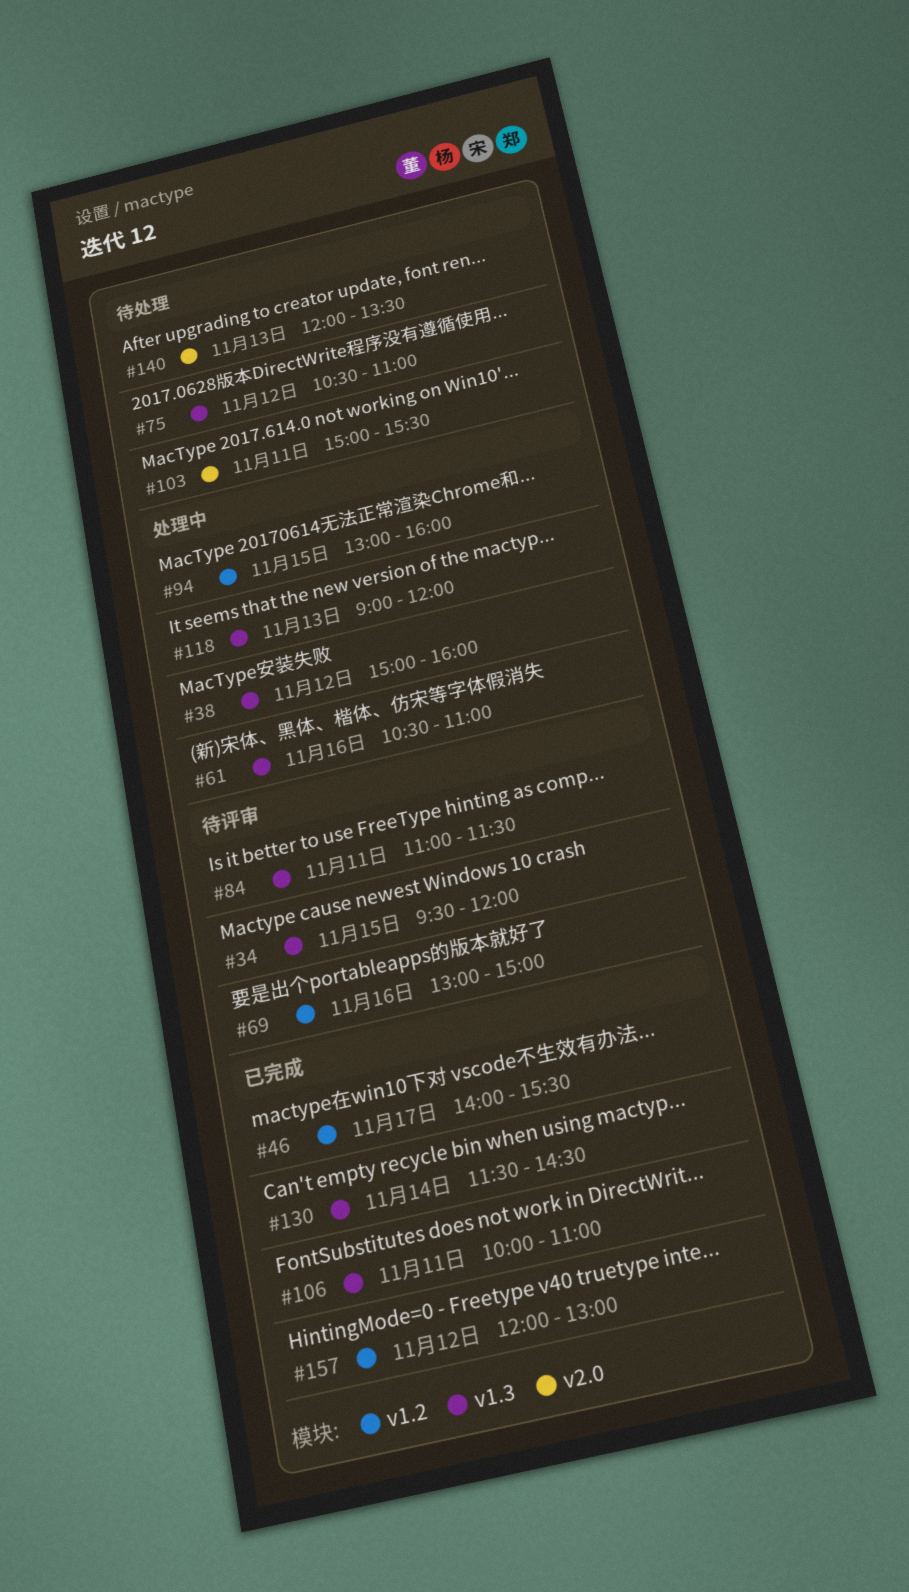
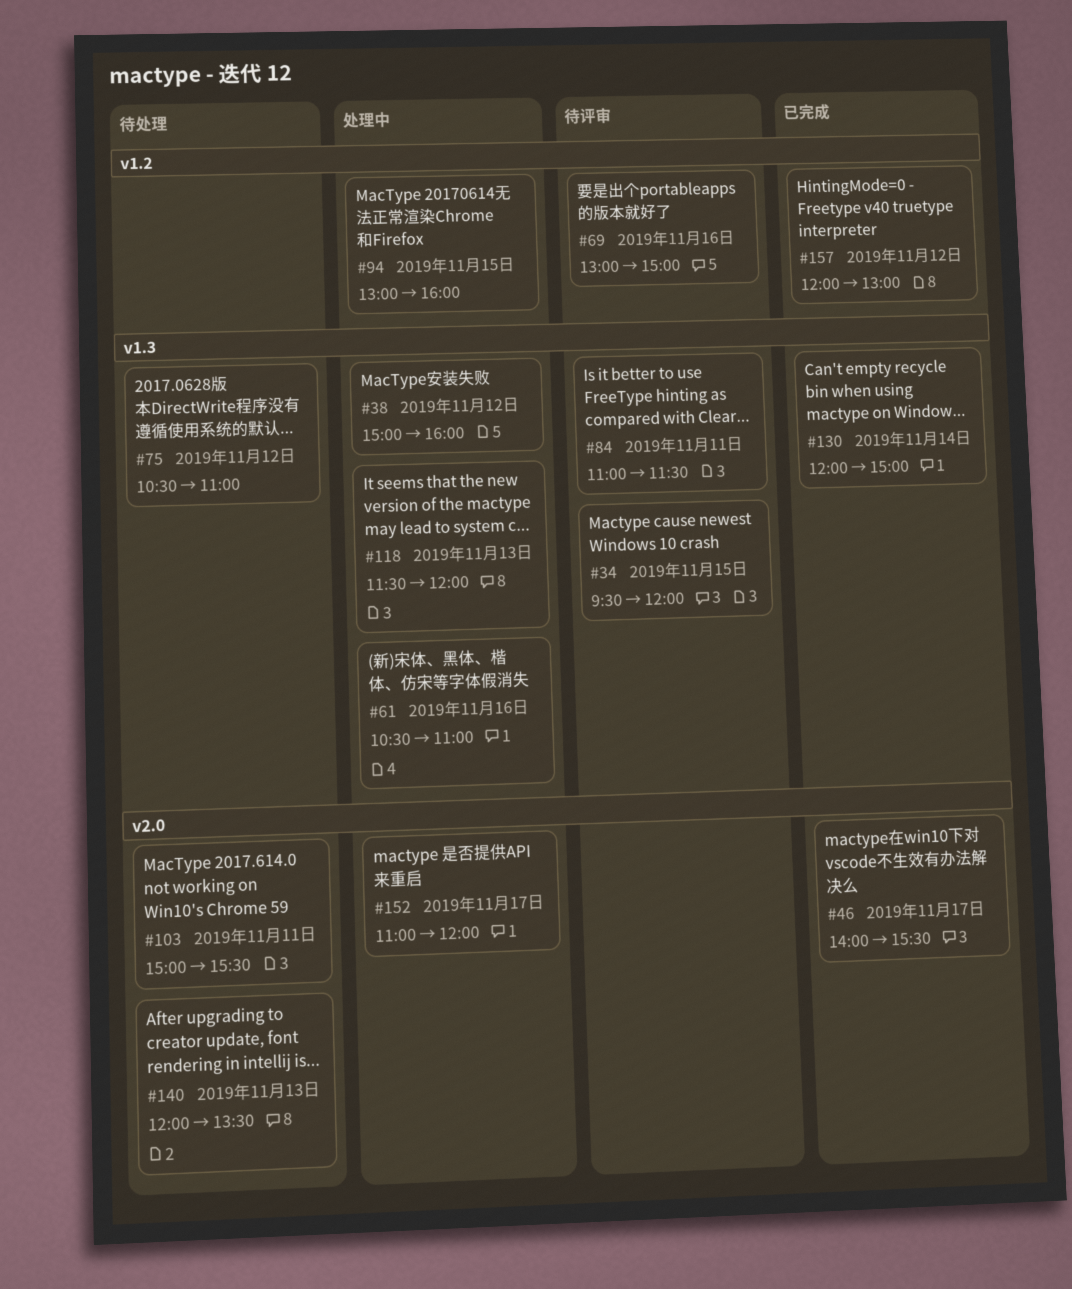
#46, label: v1.2 -> v2.0
#106: present -> none
#118, begins: 09:00 -> 11:30
#130, begins: 11:30 -> 12:00
#130, ends: 14:30 -> 15:00
#152: none -> present

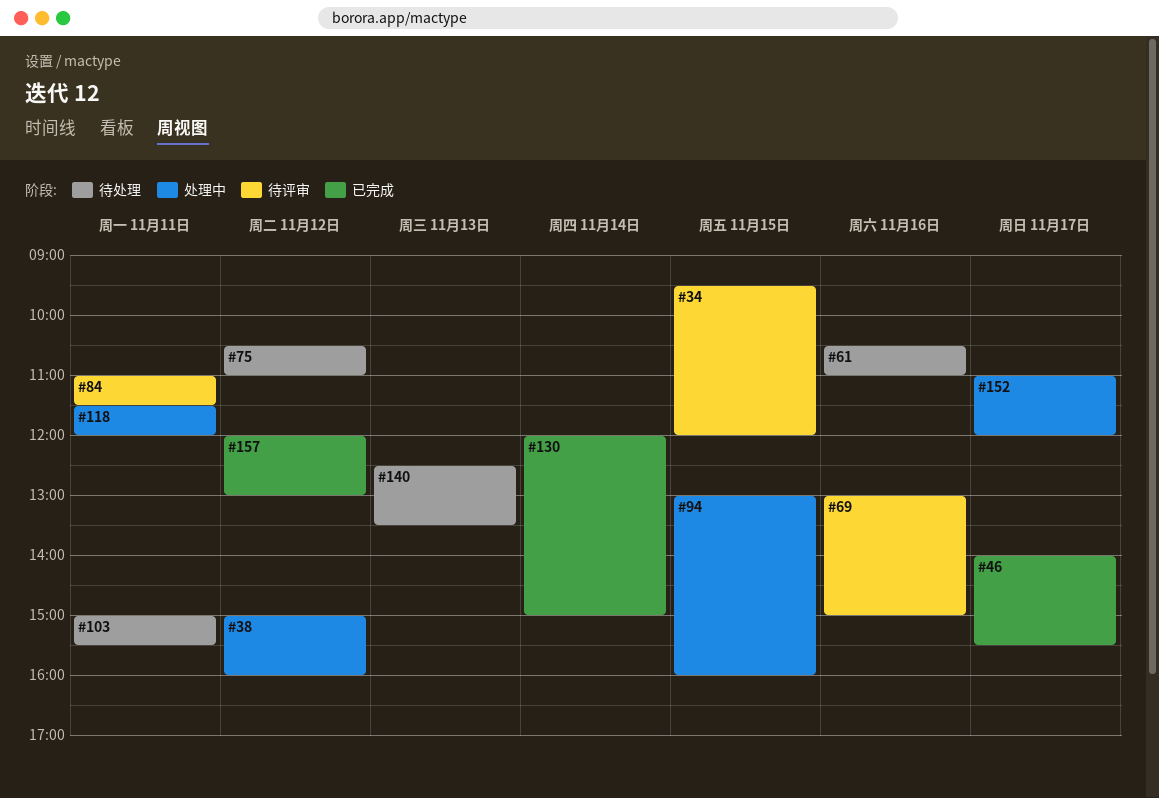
#61, status: 处理中 -> 待处理
#118, day: Nov 13 -> Nov 11
#140, begins: 12:00 -> 12:30

